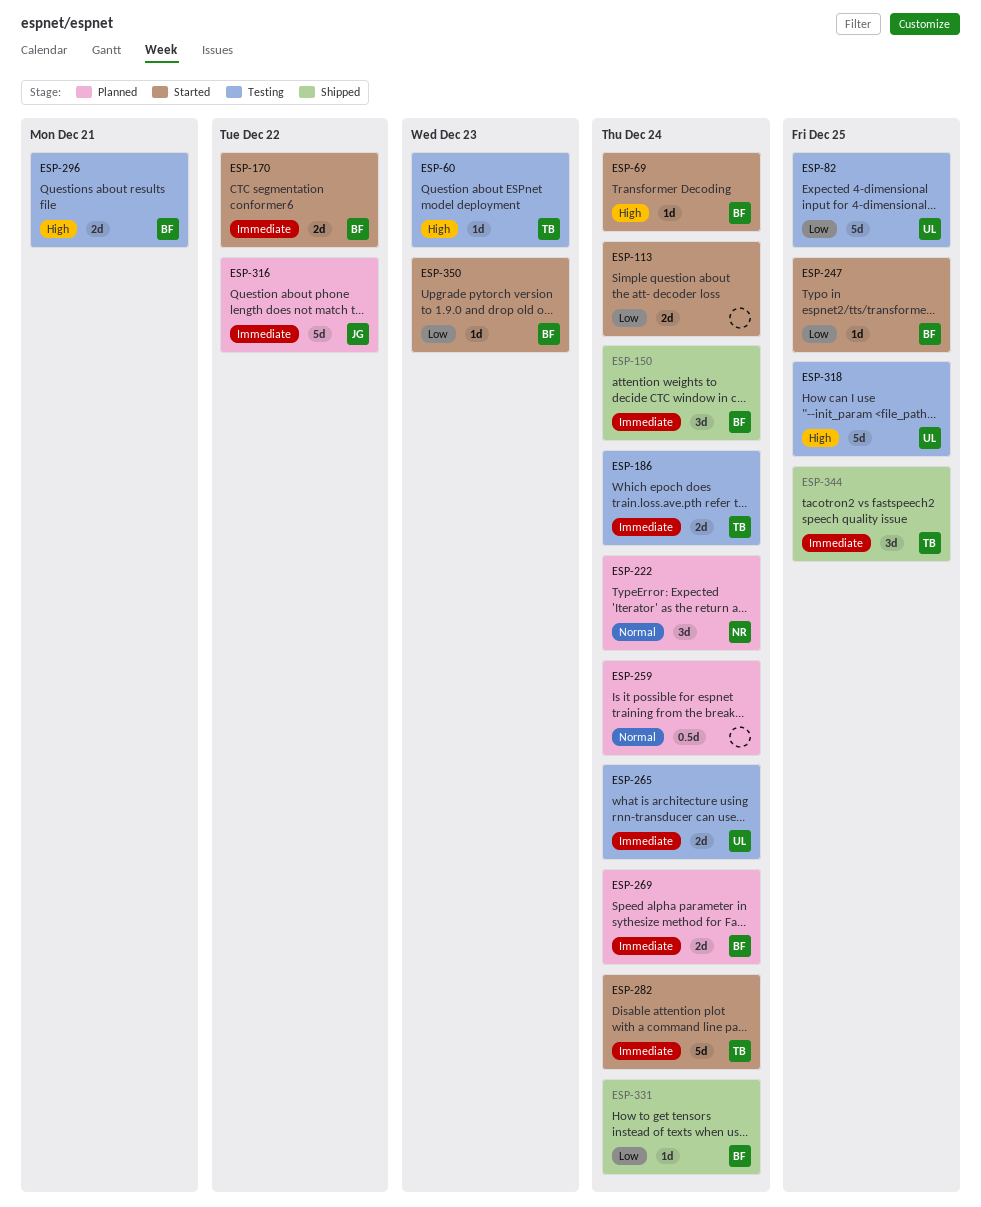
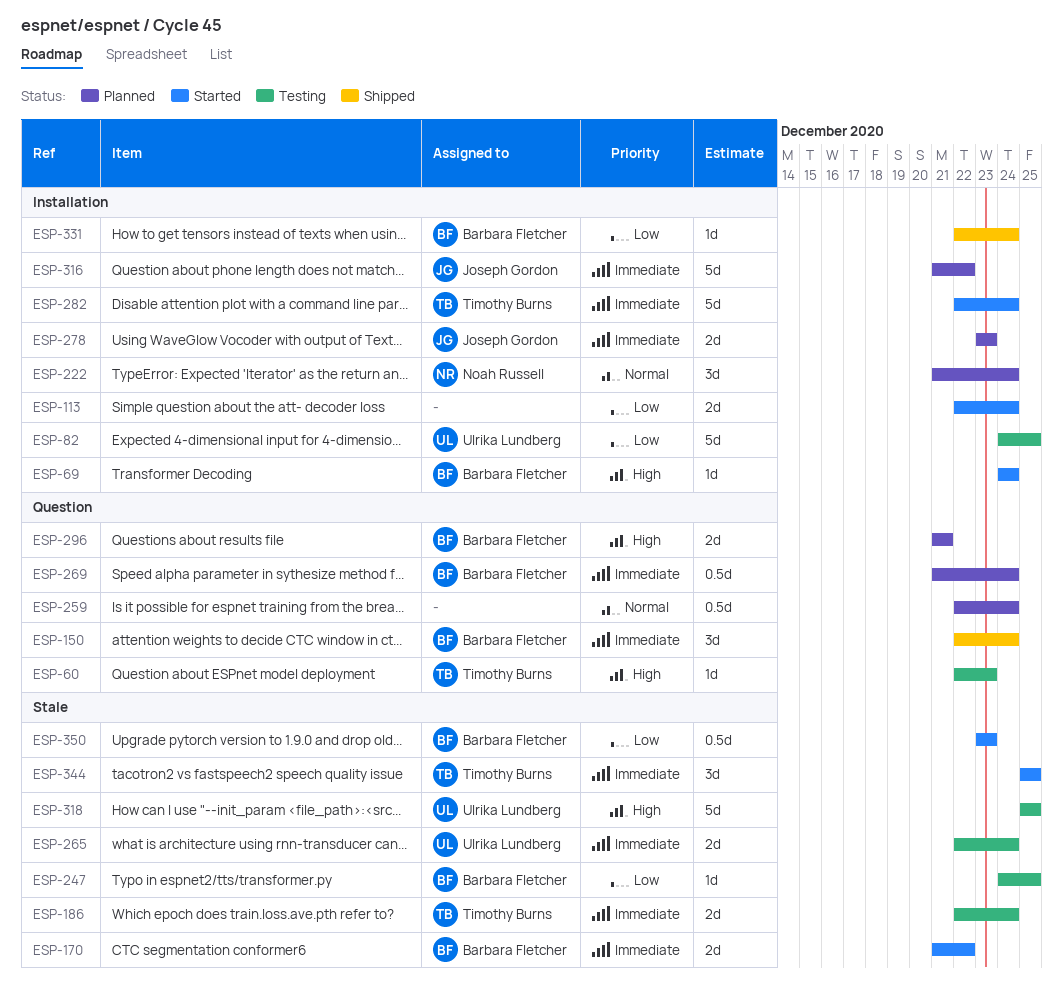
ESP-247, status: Started -> Testing
ESP-269, estimate: 2d -> 0.5d
ESP-278: none -> present
ESP-296, status: Testing -> Planned
ESP-344, status: Shipped -> Started
ESP-350, estimate: 1d -> 0.5d

